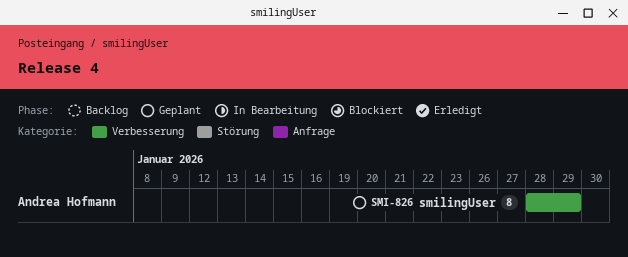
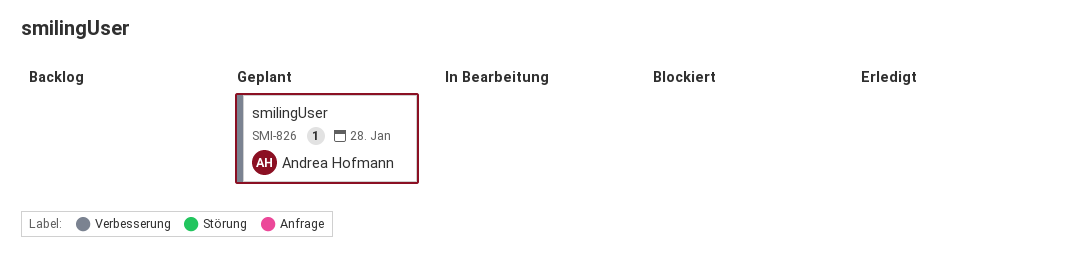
SMI-826, estimate: 8 -> 1
SMI-826, due: Jan 29 -> Jan 28

